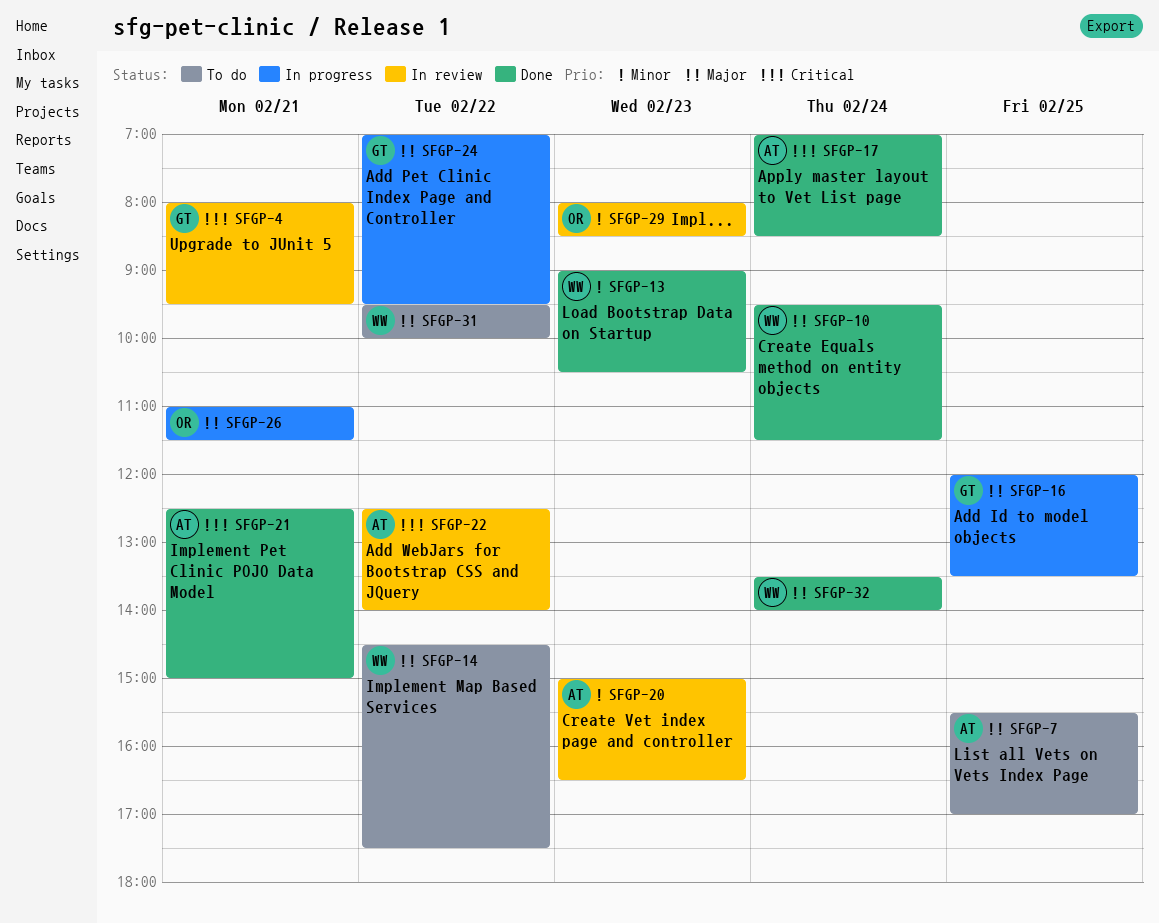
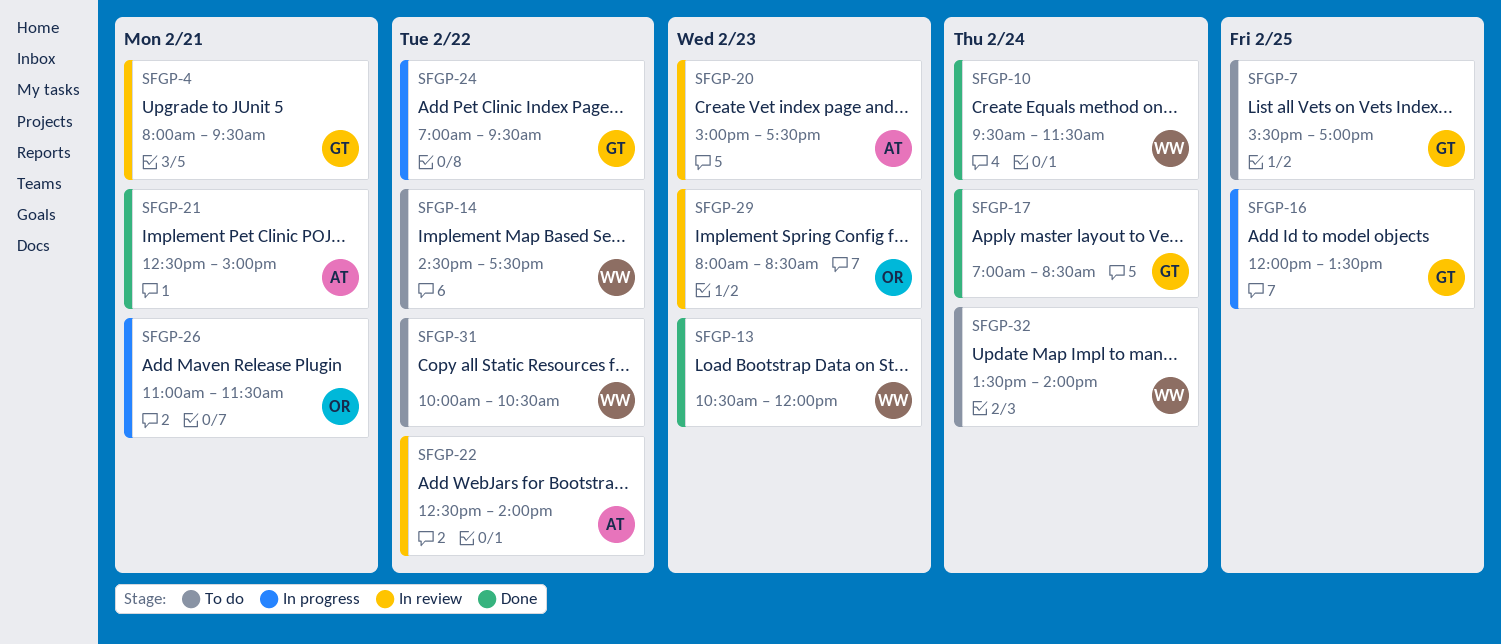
SFGP-7, owner: AT -> GT
SFGP-13, begins: 09:00 -> 10:30
SFGP-13, ends: 10:30 -> 12:00
SFGP-17, owner: AT -> GT
SFGP-20, ends: 16:30 -> 17:30
SFGP-31, begins: 09:30 -> 10:00
SFGP-31, ends: 10:00 -> 10:30
SFGP-32, status: Done -> To do

